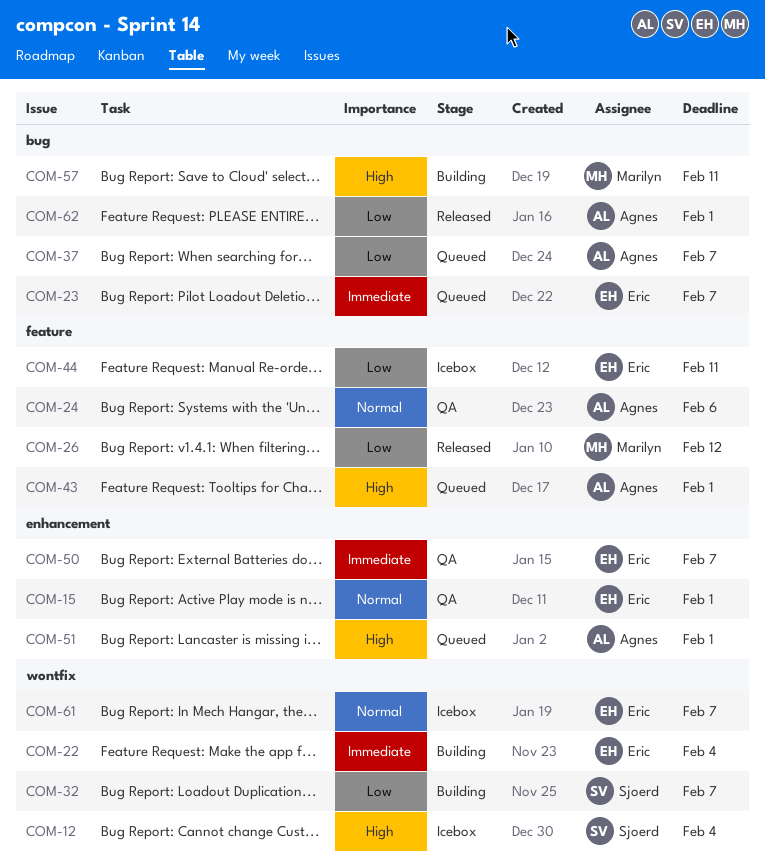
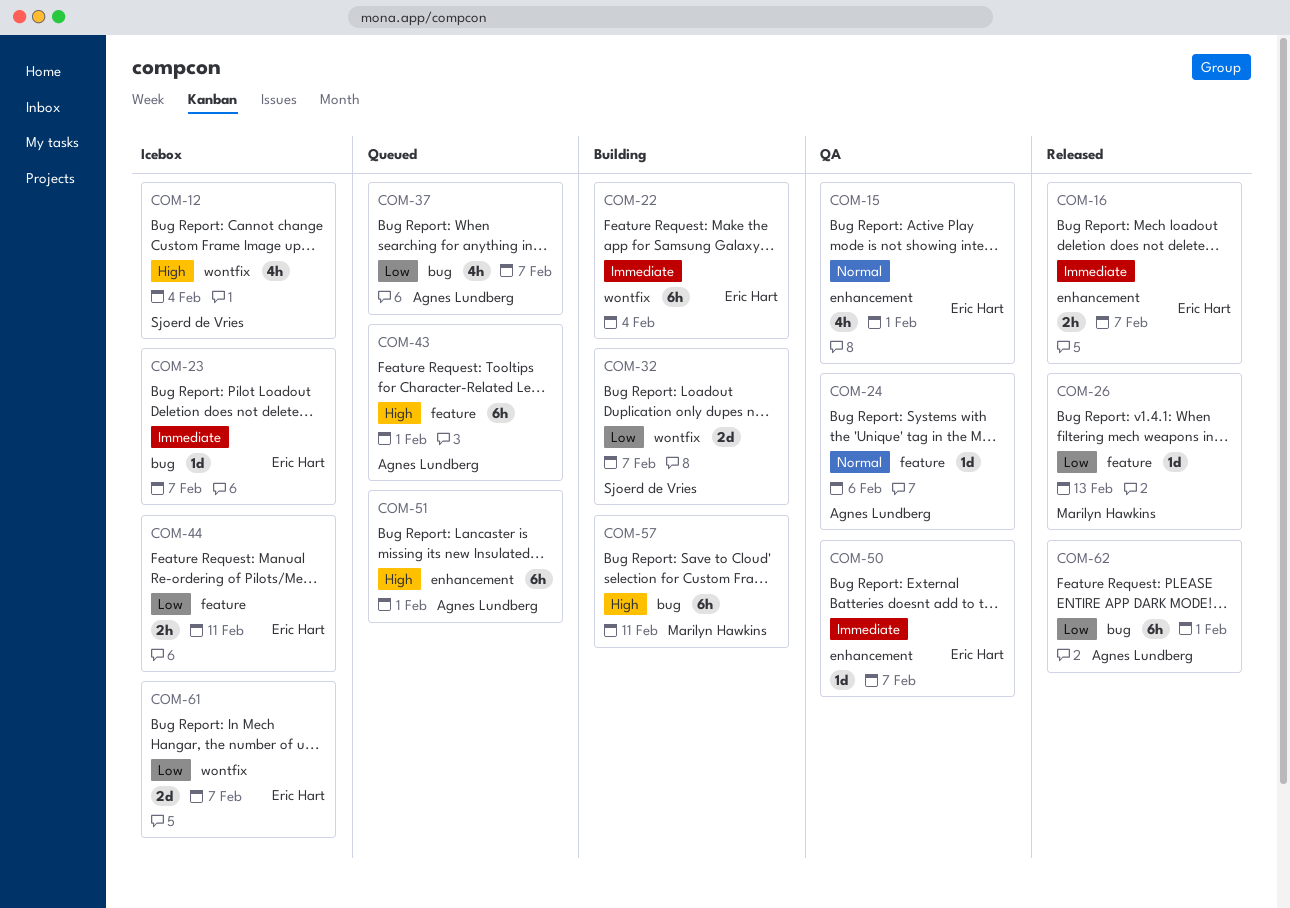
COM-16: none -> present
COM-23, status: Queued -> Icebox
COM-26, due: Feb 12 -> Feb 13
COM-61, priority: Normal -> Low

